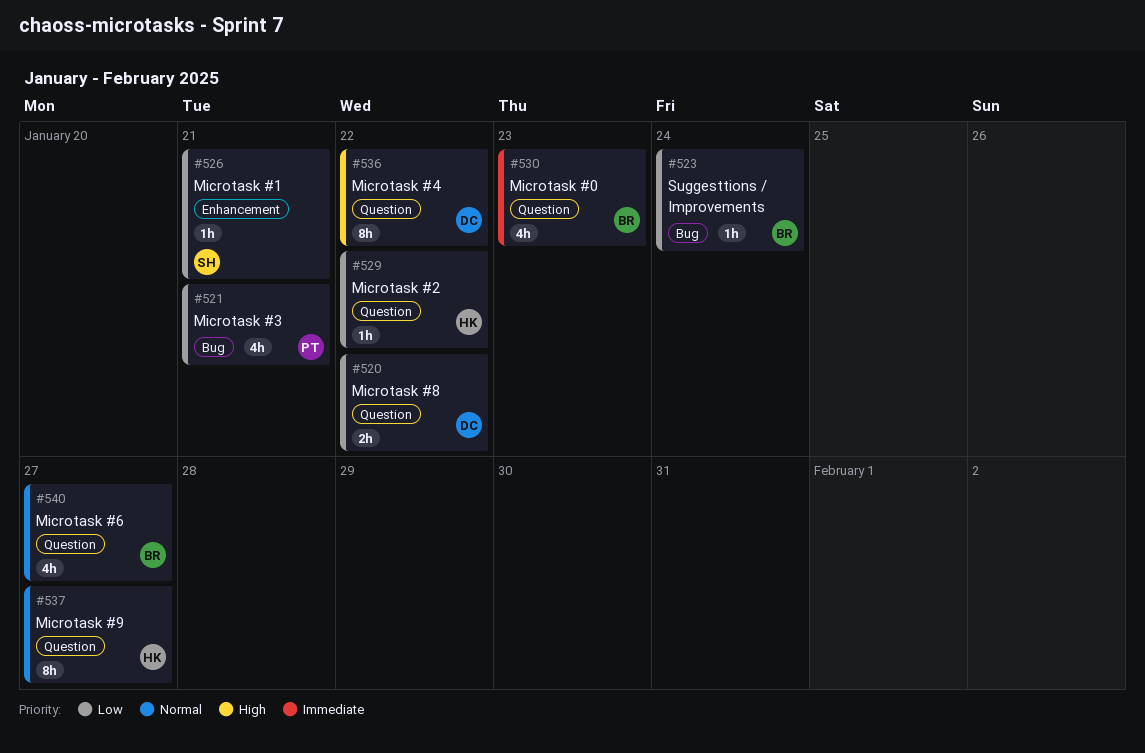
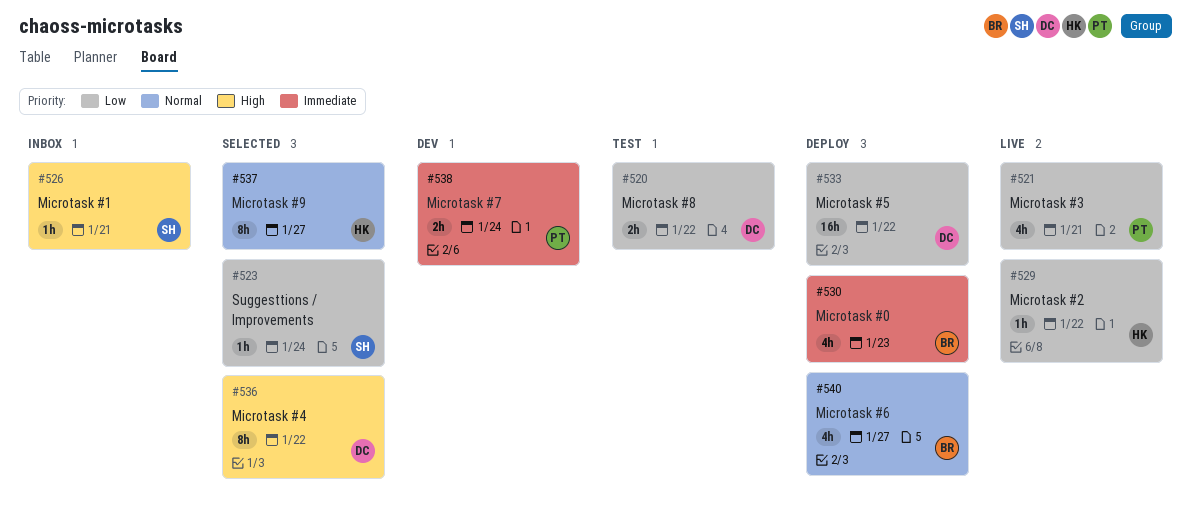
#523, owner: BR -> SH
#526, priority: Low -> High
#533: none -> present
#538: none -> present

